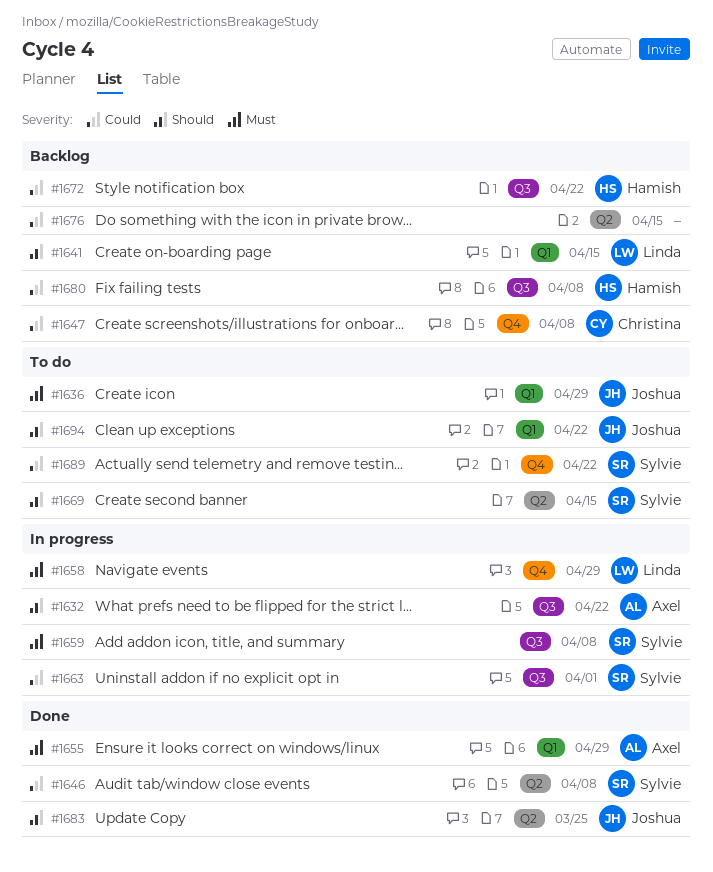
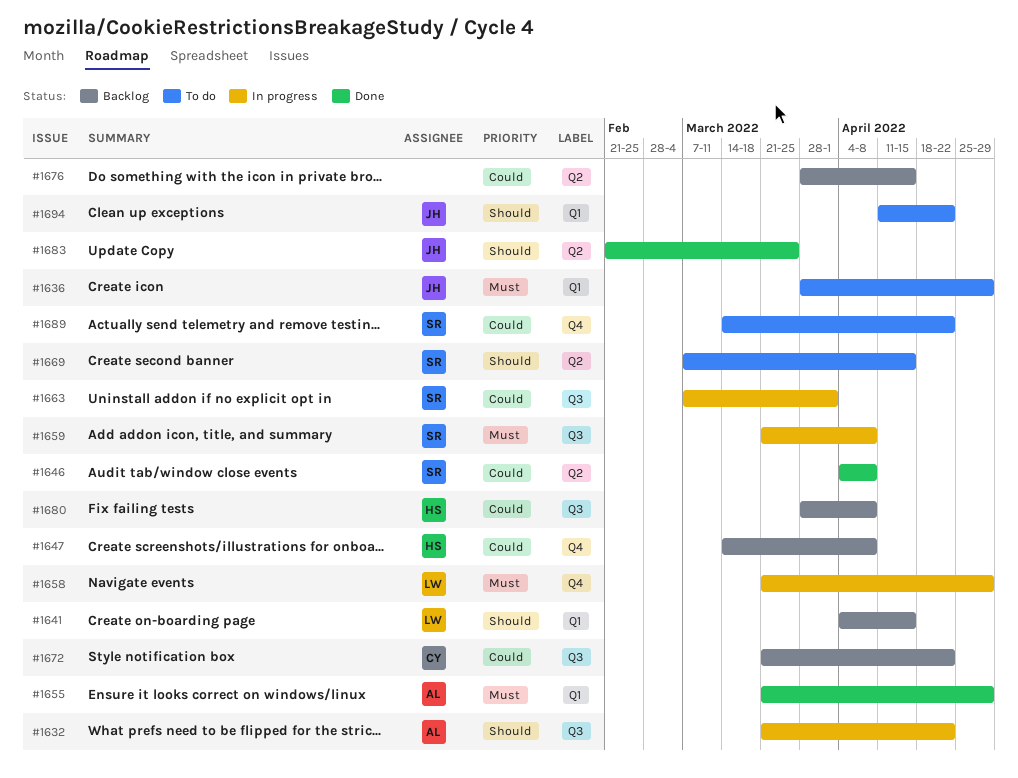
#1647, owner: Christina -> Hamish
#1672, owner: Hamish -> Christina

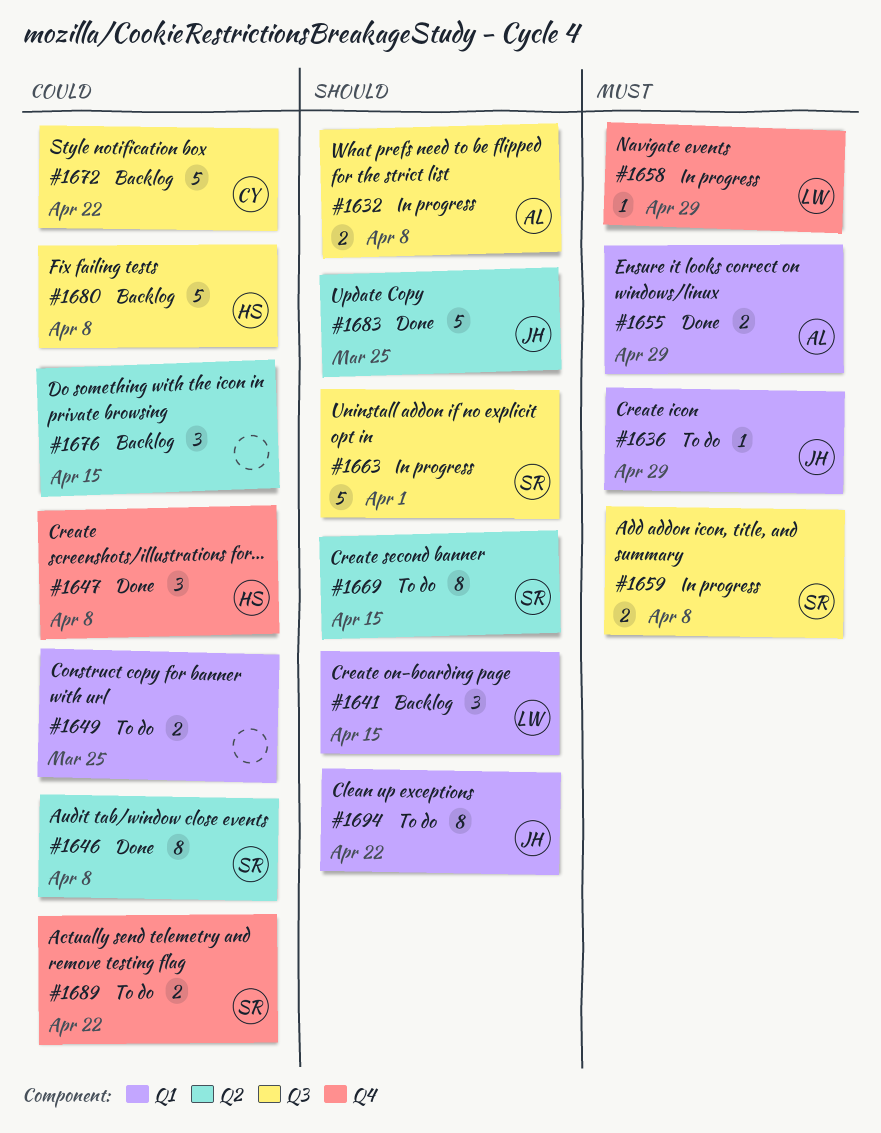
#1632, due: Apr 22 -> Apr 8
#1647, status: Backlog -> Done
#1649: none -> present
#1663, priority: Could -> Should

